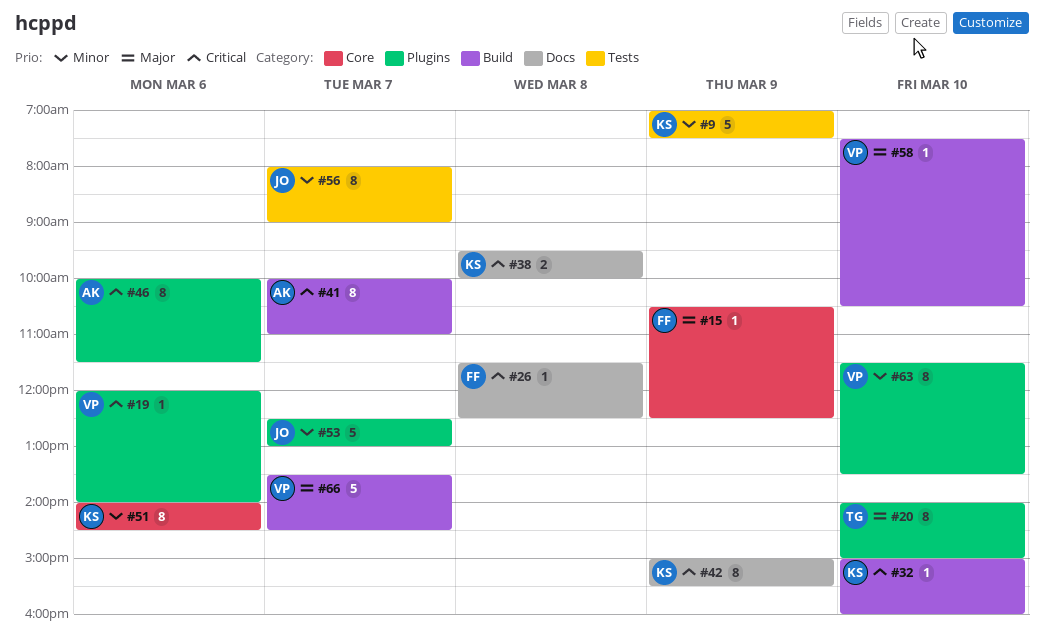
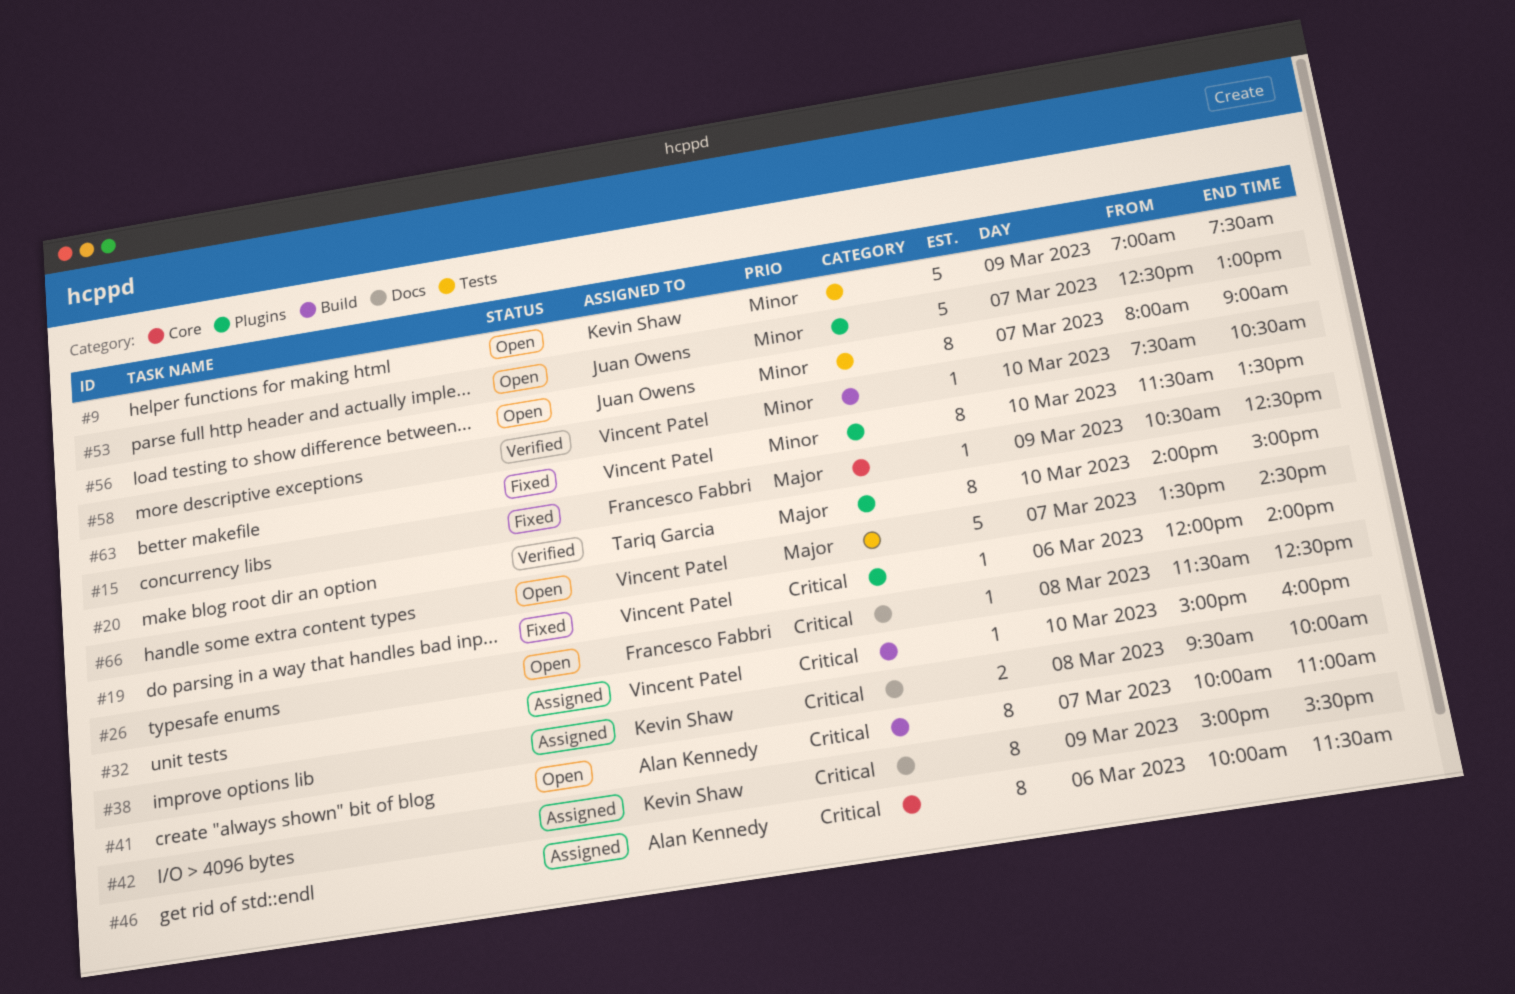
#32, owner: Kevin Shaw -> Vincent Patel
#46, label: Plugins -> Core
#51: present -> none
#58, priority: Major -> Minor
#66, label: Build -> Tests

